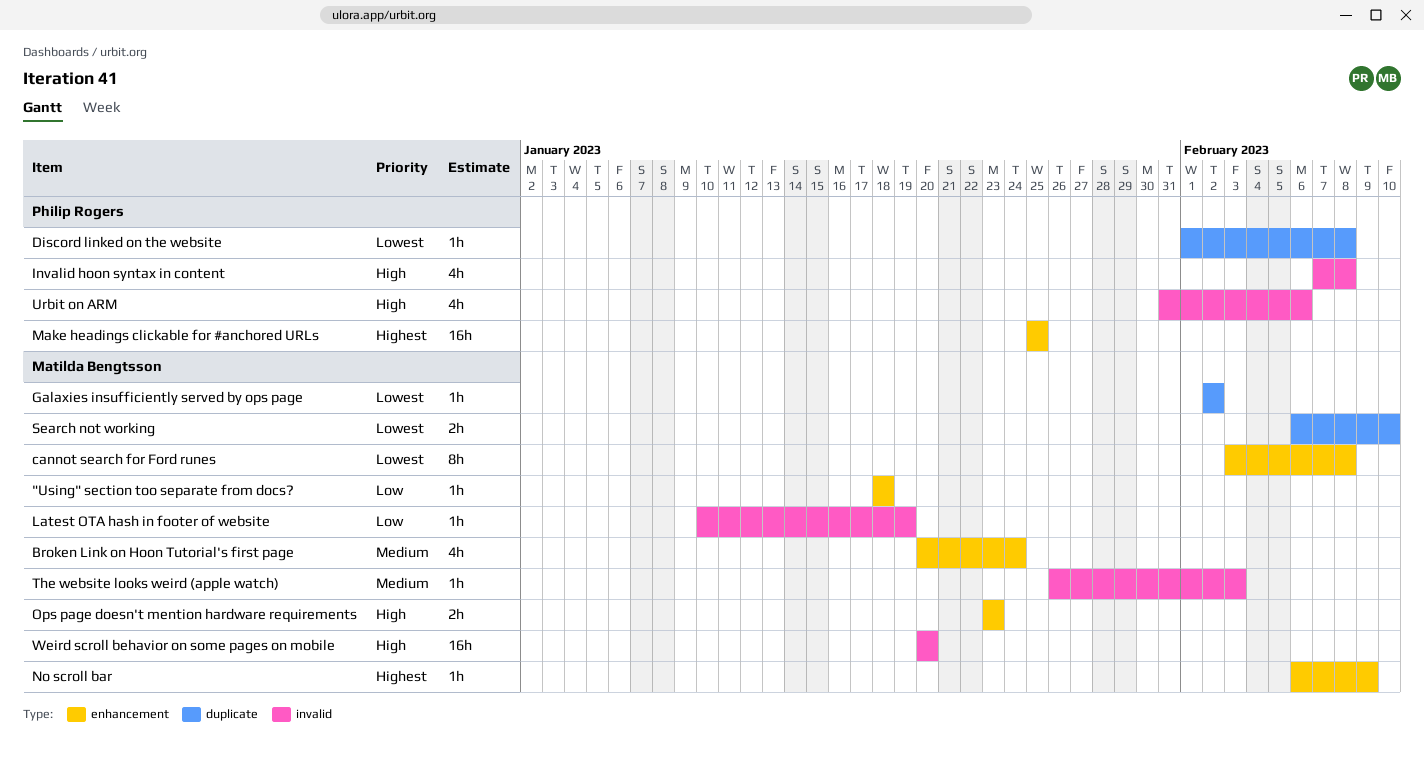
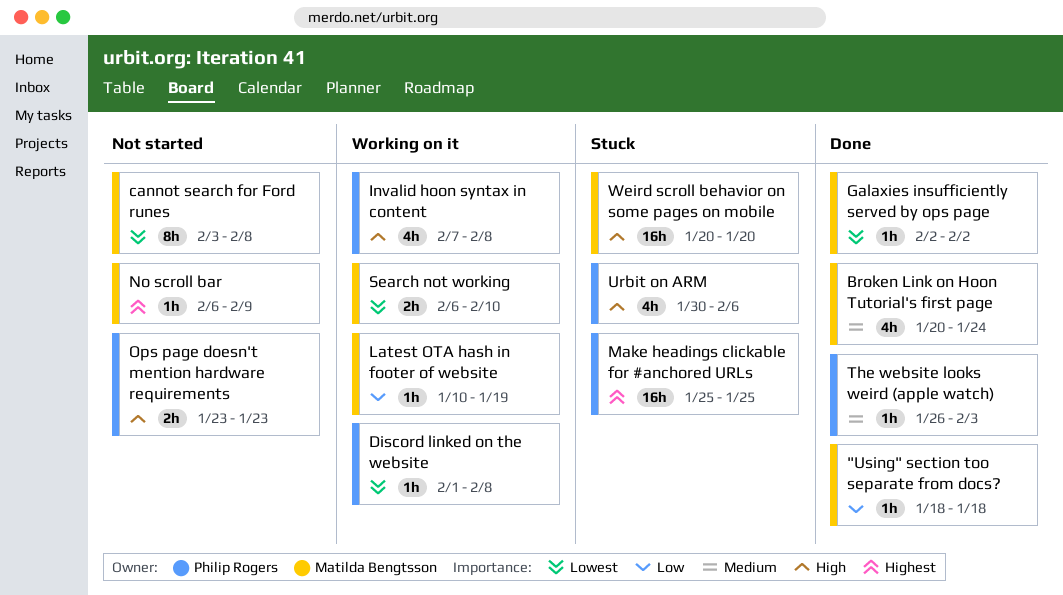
Ops page doesn't mention hardware requirements, owner: Matilda Bengtsson -> Philip Rogers
The website looks weird (apple watch), owner: Matilda Bengtsson -> Philip Rogers
Urbit on ARM, start: Jan 31 -> Jan 30

